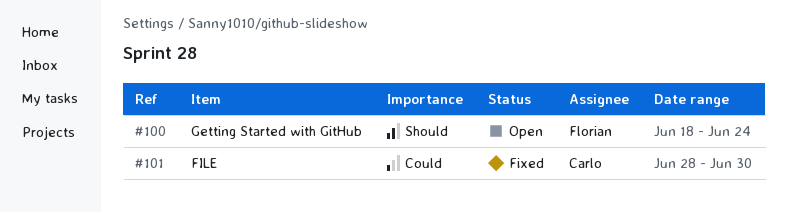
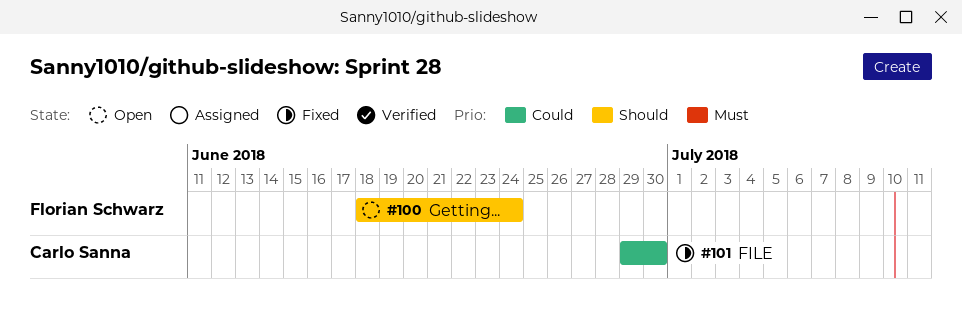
#101, start: Jun 28 -> Jun 29

